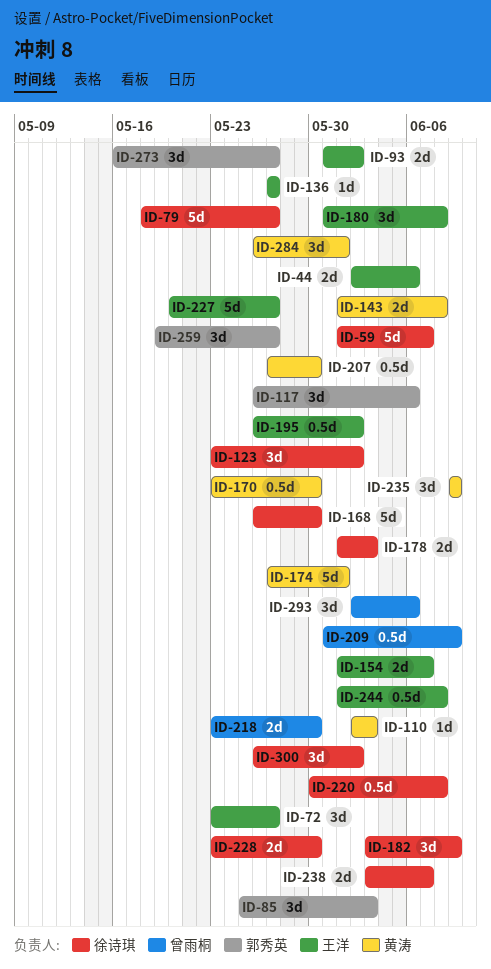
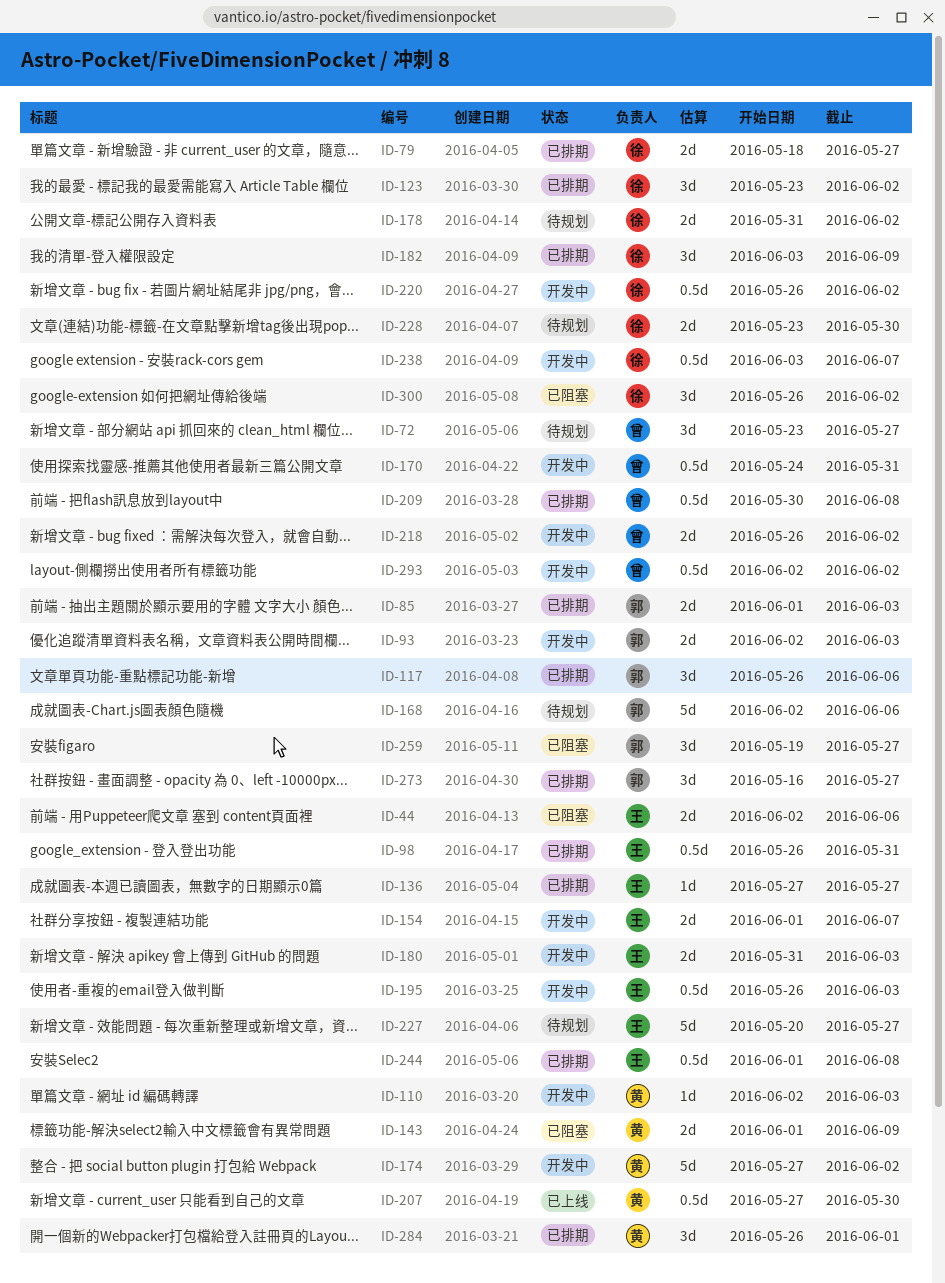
ID-59: present -> none
ID-72, owner: 王洋 -> 曾雨桐
ID-79, estimate: 5d -> 2d
ID-85, estimate: 3d -> 2d
ID-85, start: May 25 -> Jun 1
ID-93, owner: 王洋 -> 郭秀英
ID-93, start: May 31 -> Jun 2
ID-93, due: Jun 2 -> Jun 3
ID-98: none -> present
ID-143, due: Jun 8 -> Jun 9
ID-168, owner: 徐诗琪 -> 郭秀英
ID-168, start: May 26 -> Jun 2
ID-168, due: May 30 -> Jun 6
ID-170, owner: 黄涛 -> 曾雨桐
ID-170, start: May 23 -> May 24
ID-170, due: May 30 -> May 31
ID-174, due: Jun 1 -> Jun 2
ID-178, start: Jun 1 -> May 31
ID-178, due: Jun 3 -> Jun 2
ID-180, estimate: 3d -> 2d
ID-180, due: Jun 8 -> Jun 3
ID-195, due: Jun 2 -> Jun 3
ID-209, start: May 31 -> May 30
ID-209, due: Jun 9 -> Jun 8
ID-218, start: May 23 -> May 26
ID-218, due: May 30 -> Jun 2
ID-220, start: May 30 -> May 26
ID-220, due: Jun 8 -> Jun 2
ID-235: present -> none
ID-238, estimate: 2d -> 0.5d
ID-293, estimate: 3d -> 0.5d
ID-293, due: Jun 6 -> Jun 2

